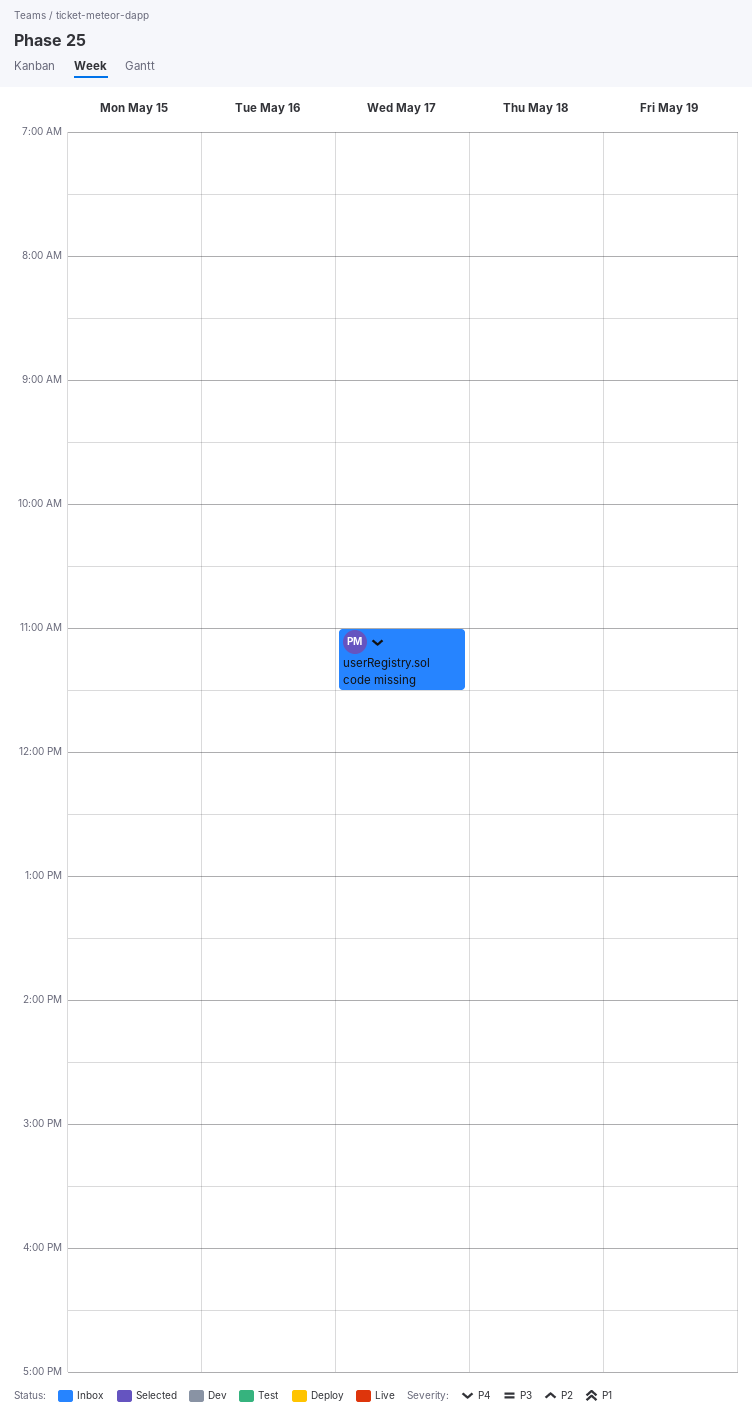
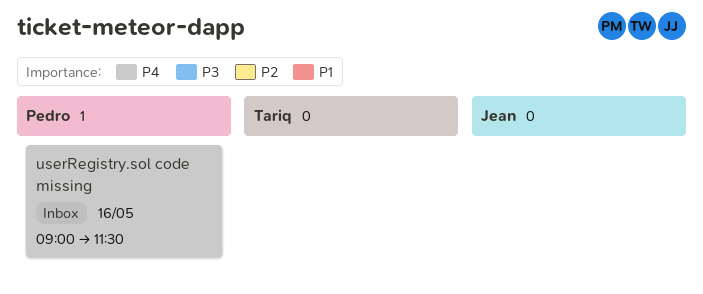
userRegistry.sol code missing, day: May 17 -> May 16
userRegistry.sol code missing, begins: 11:00 -> 09:00

